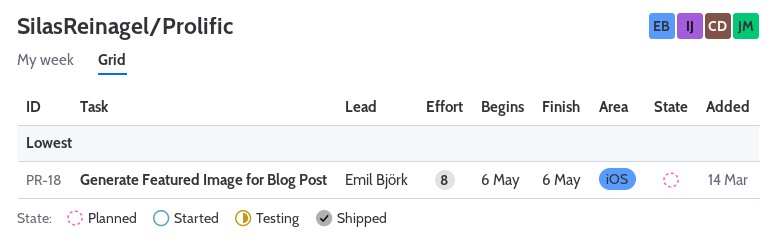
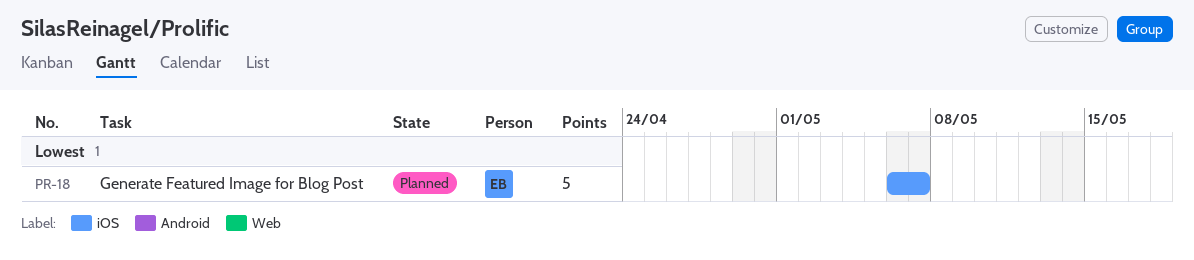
PR-18, estimate: 8 -> 5
PR-18, due: May 6 -> May 7

